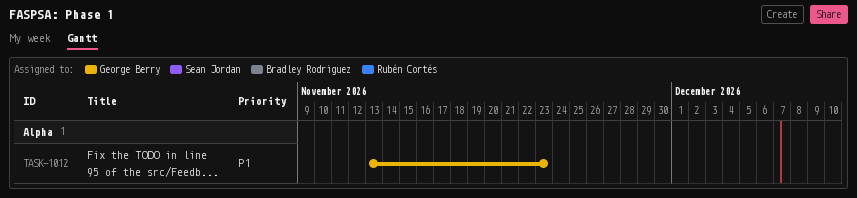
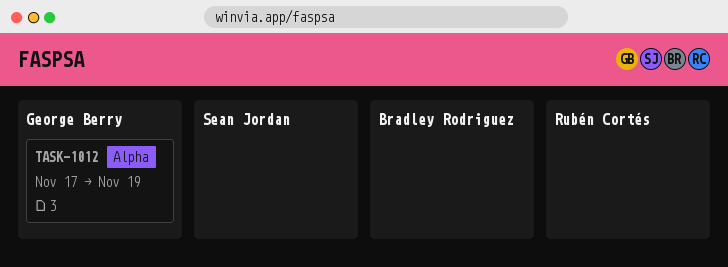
TASK-1012, start: Nov 13 -> Nov 17
TASK-1012, due: Nov 23 -> Nov 19

